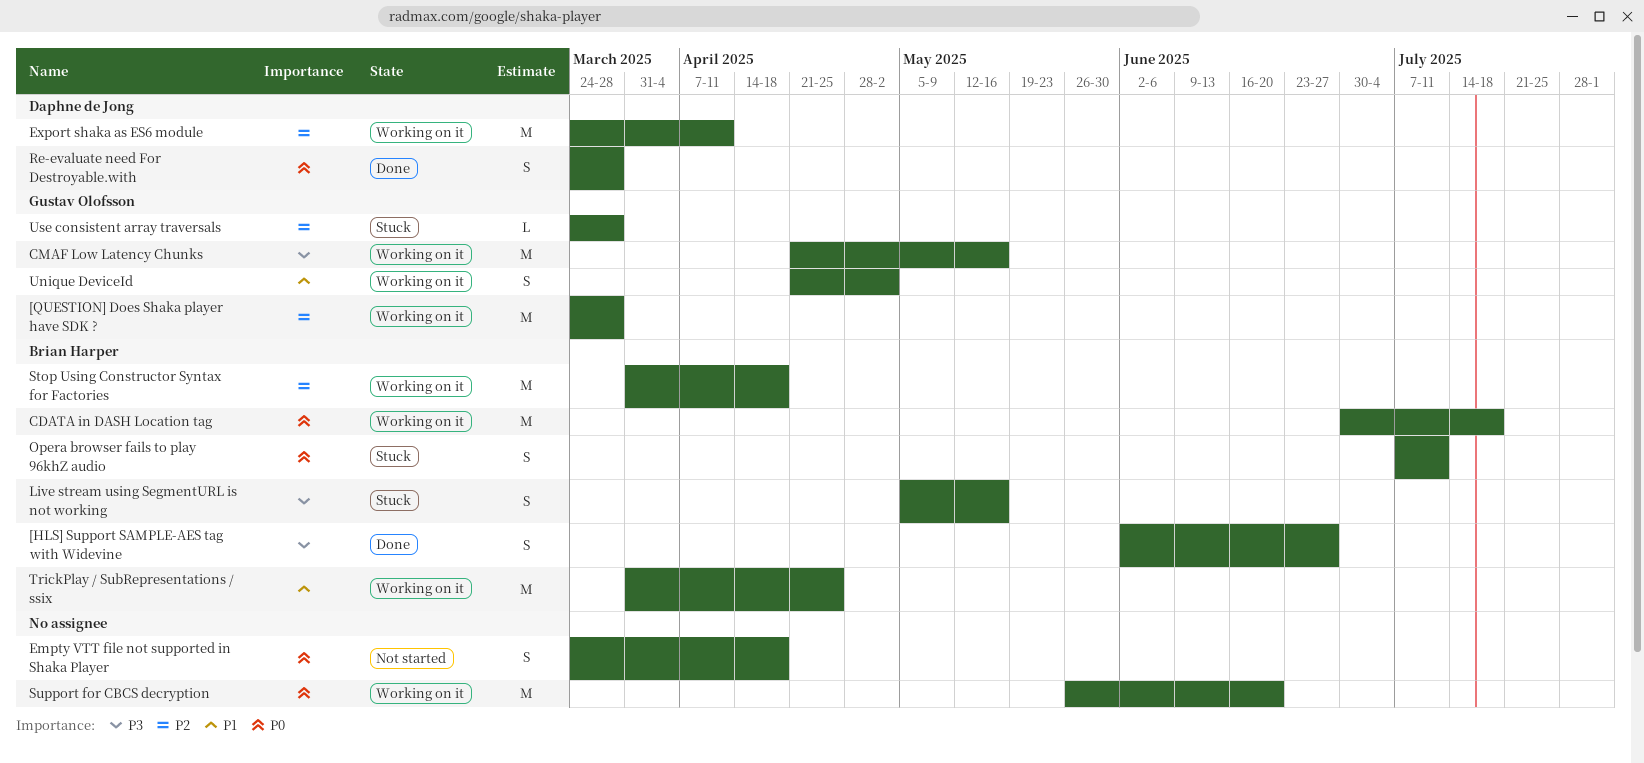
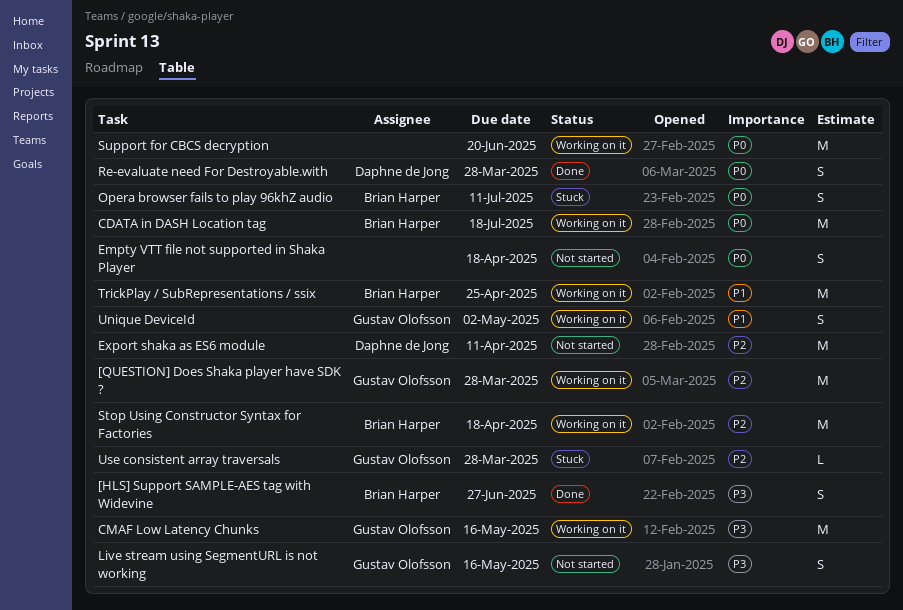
Export shaka as ES6 module, status: Working on it -> Not started
Live stream using SegmentURL is not working, status: Stuck -> Not started
Live stream using SegmentURL is not working, owner: Brian Harper -> Gustav Olofsson

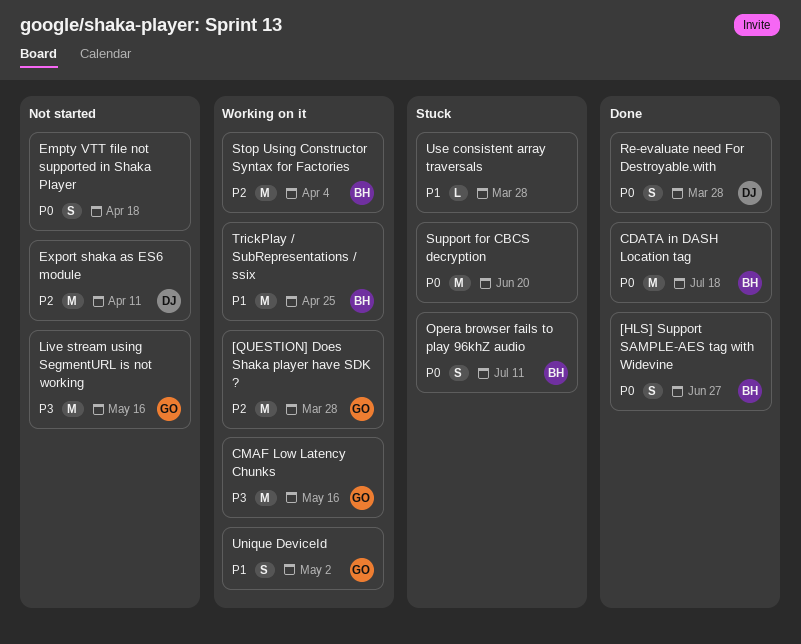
[HLS] Support SAMPLE-AES tag with Widevine, priority: P3 -> P0
CDATA in DASH Location tag, status: Working on it -> Done
Live stream using SegmentURL is not working, estimate: S -> M
Stop Using Constructor Syntax for Factories, due: Apr 18 -> Apr 4
Support for CBCS decryption, status: Working on it -> Stuck
Use consistent array traversals, owner: Gustav Olofsson -> none
Use consistent array traversals, priority: P2 -> P1

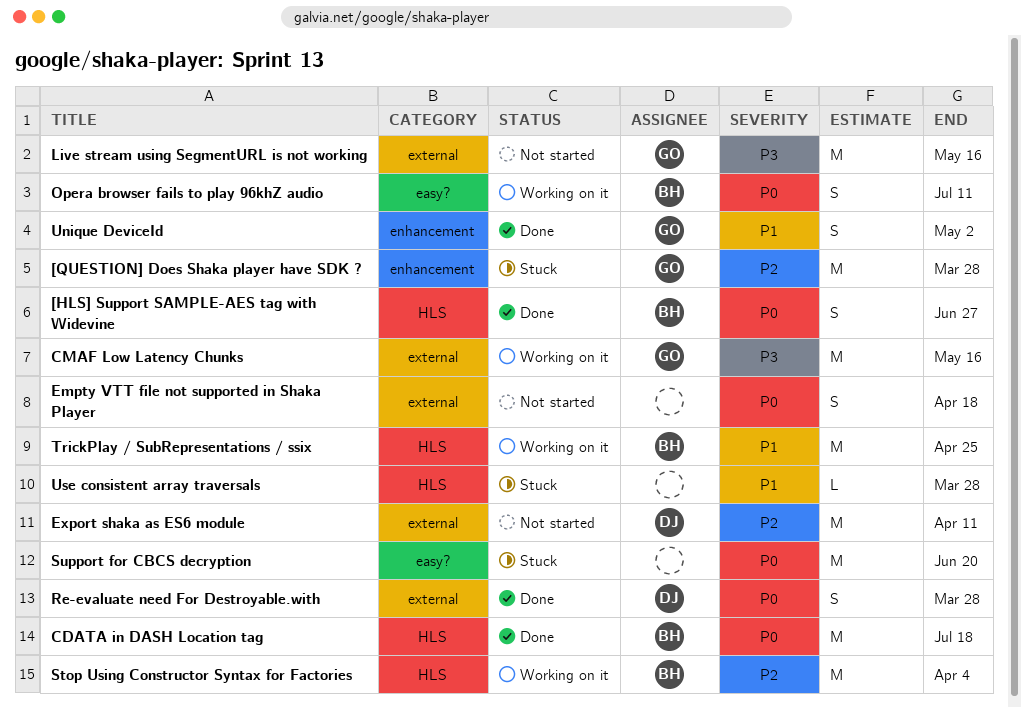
[QUESTION] Does Shaka player have SDK ?, status: Working on it -> Stuck
Opera browser fails to play 96khZ audio, status: Stuck -> Working on it
Unique DeviceId, status: Working on it -> Done

